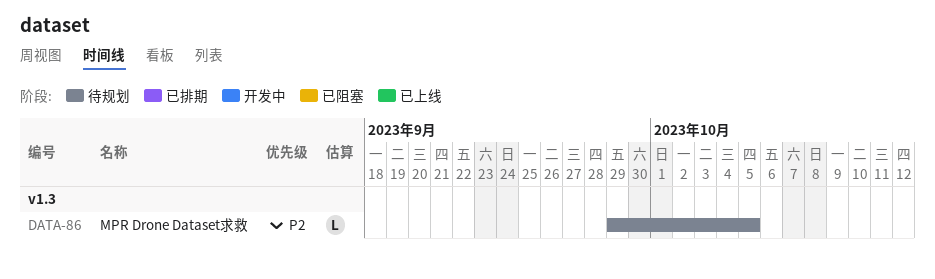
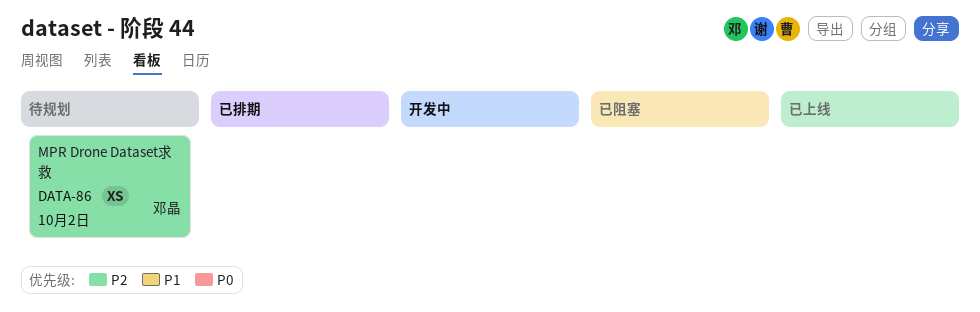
DATA-86, estimate: L -> XS
DATA-86, due: Oct 5 -> Oct 2

